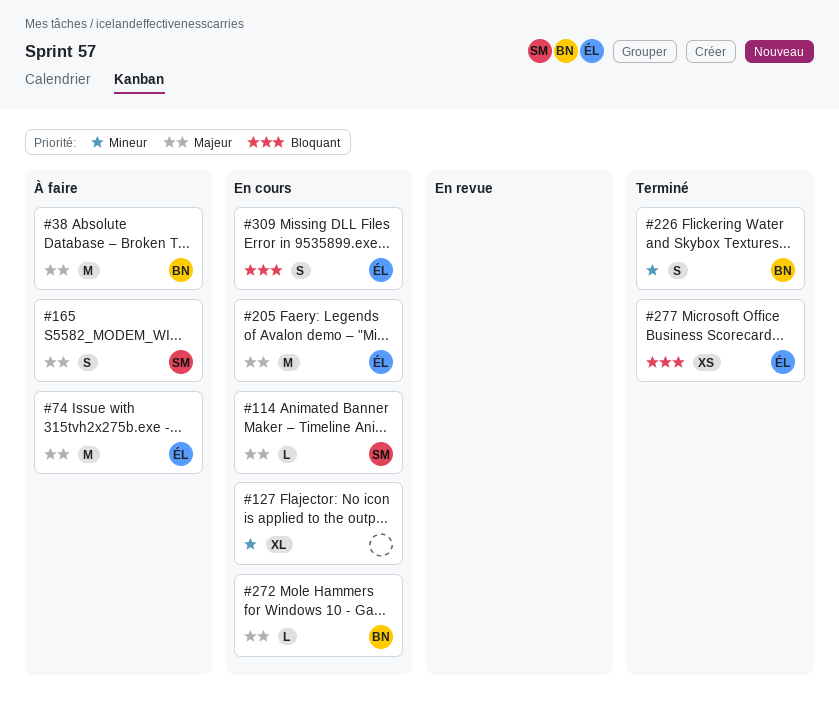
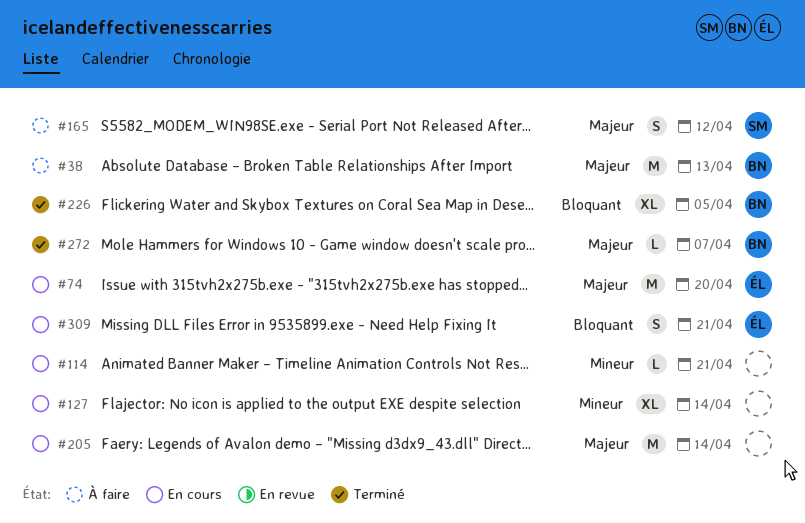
#74, status: À faire -> En cours
#114, owner: SM -> none
#114, priority: Majeur -> Mineur
#205, owner: ÉL -> none
#226, priority: Mineur -> Bloquant
#226, estimate: S -> XL
#272, status: En cours -> Terminé
#277: present -> none

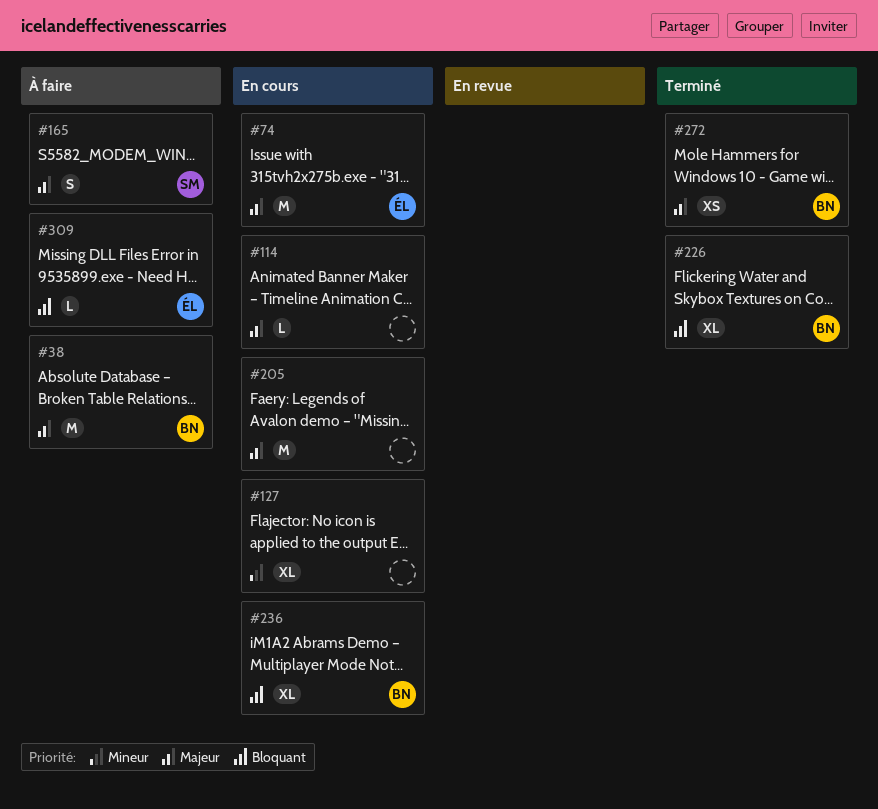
#114, priority: Mineur -> Majeur
#236: none -> present
#272, estimate: L -> XS
#309, status: En cours -> À faire
#309, estimate: S -> L

